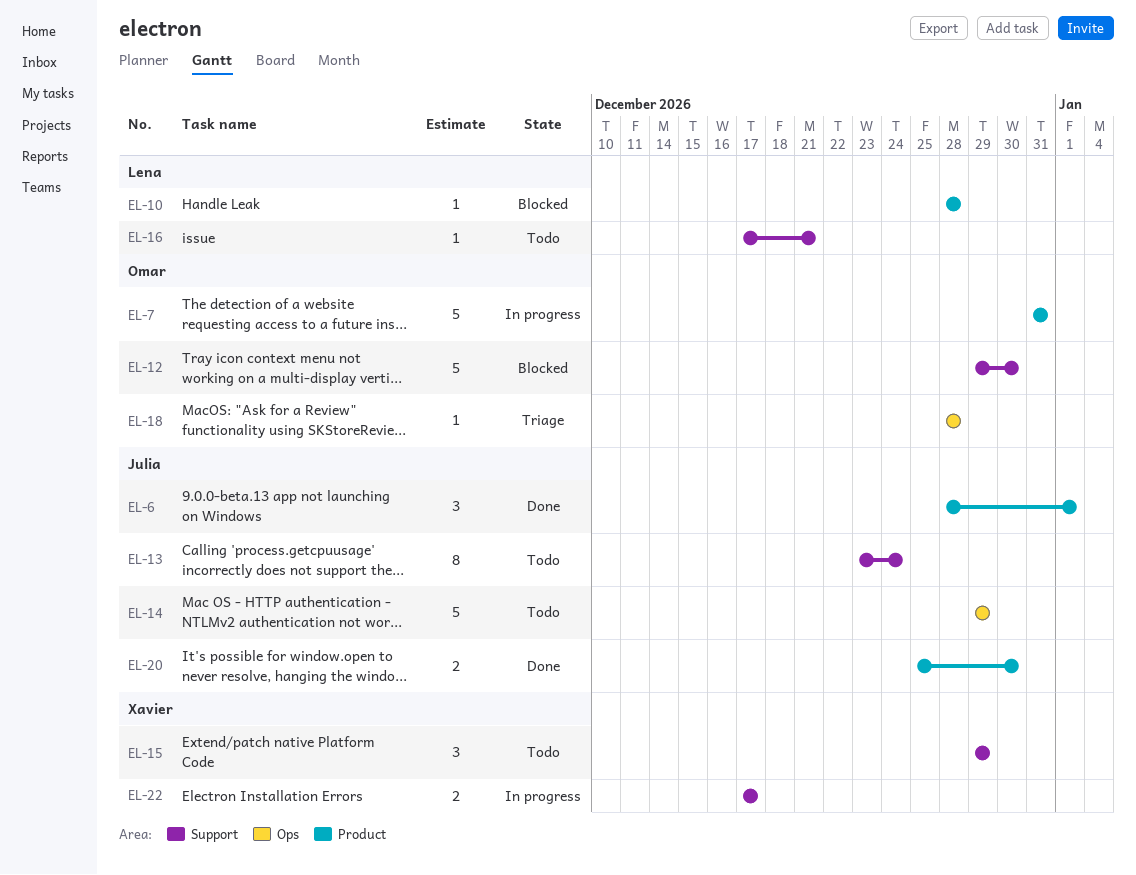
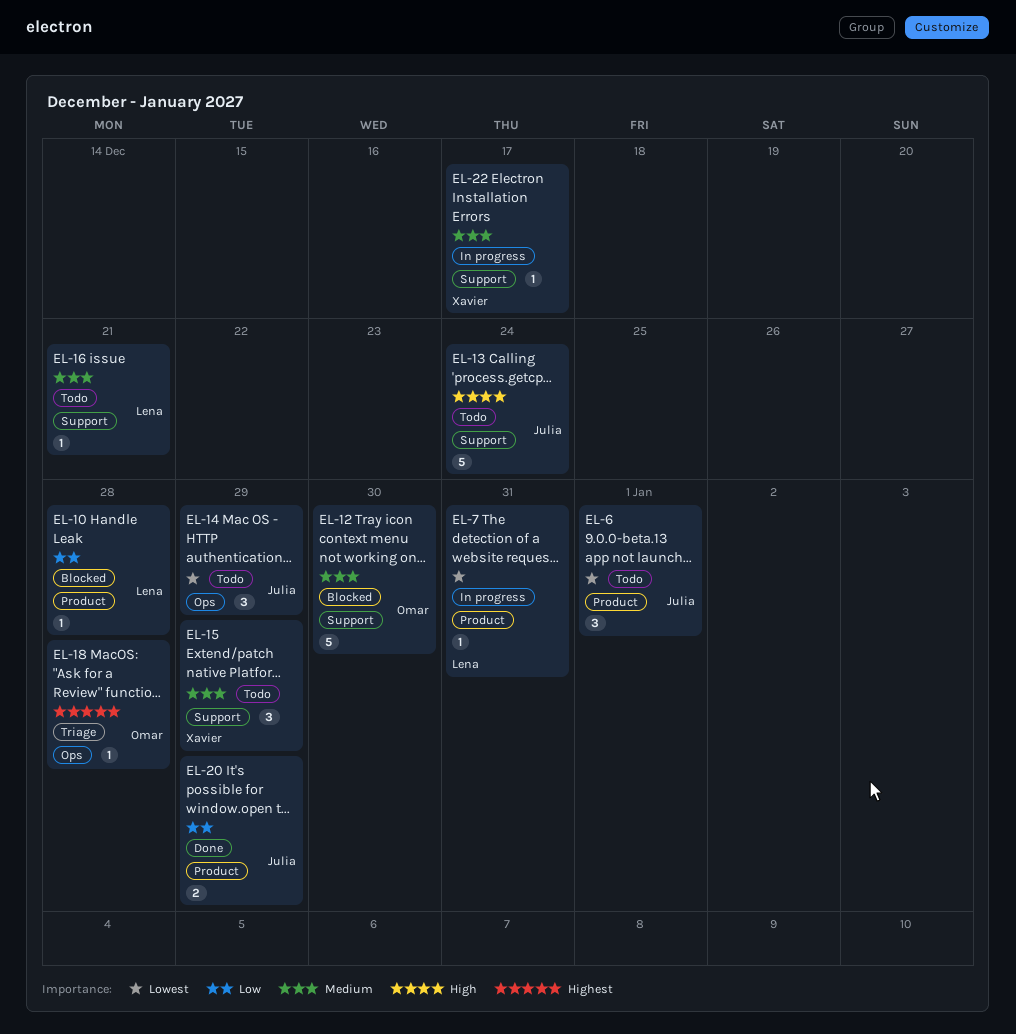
EL-6, status: Done -> Todo
EL-7, owner: Omar -> Lena
EL-7, estimate: 5 -> 1
EL-13, estimate: 8 -> 5
EL-14, estimate: 5 -> 3
EL-20, due: Dec 30 -> Dec 29
EL-22, estimate: 2 -> 1

